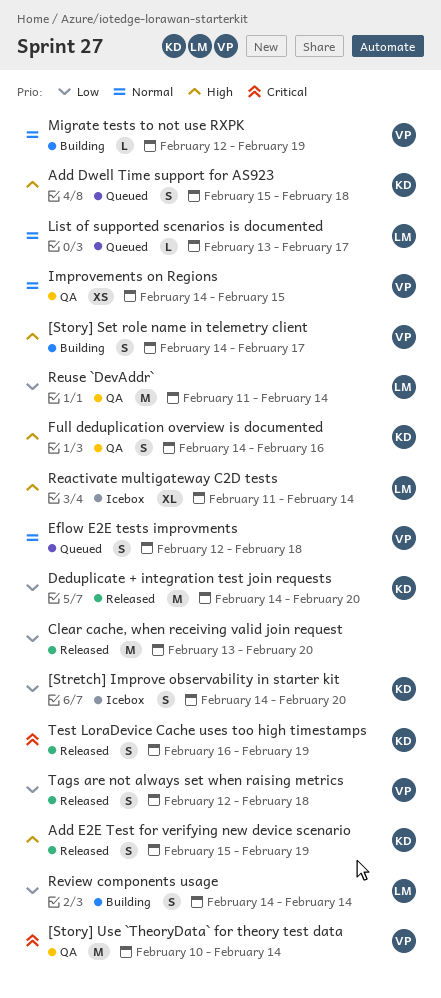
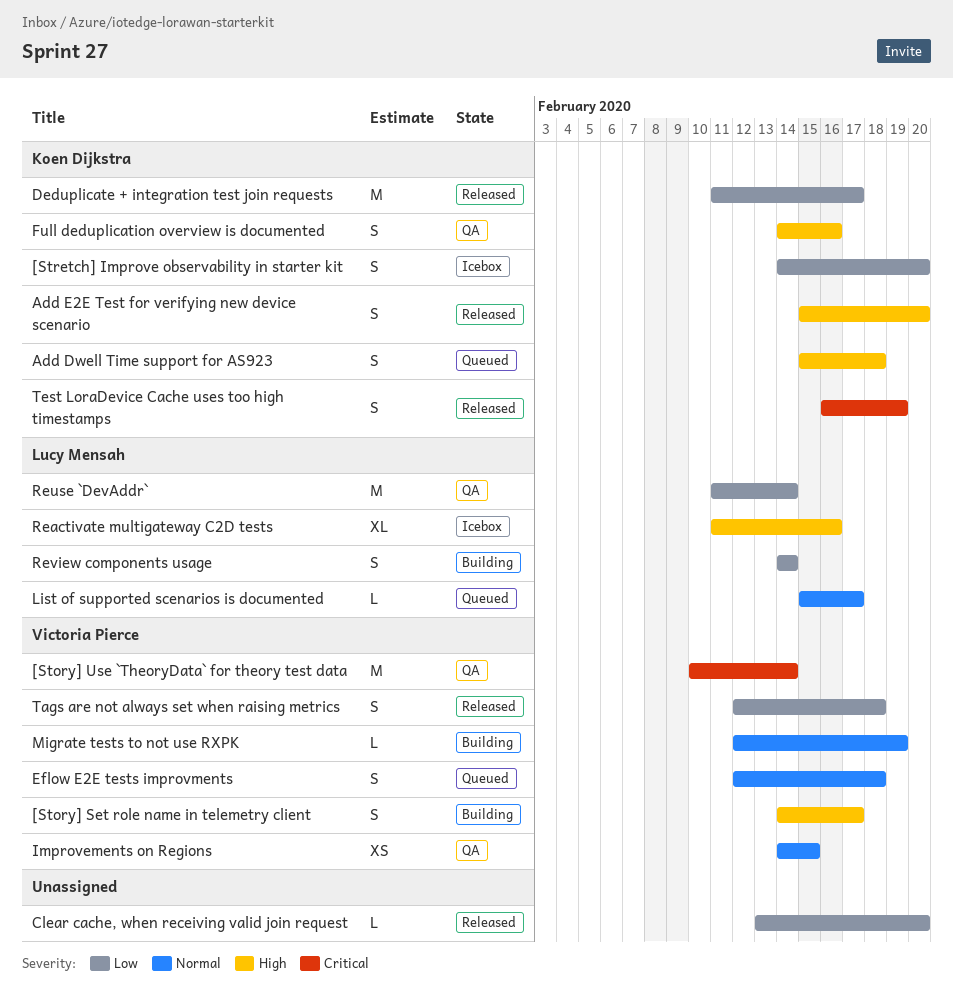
Add E2E Test for verifying new device scenario, due: Feb 19 -> Feb 20
Clear cache, when receiving valid join request, estimate: M -> L
Deduplicate + integration test join requests, start: Feb 14 -> Feb 11
Deduplicate + integration test join requests, due: Feb 20 -> Feb 17
List of supported scenarios is documented, start: Feb 13 -> Feb 15
Reactivate multigateway C2D tests, due: Feb 14 -> Feb 16

